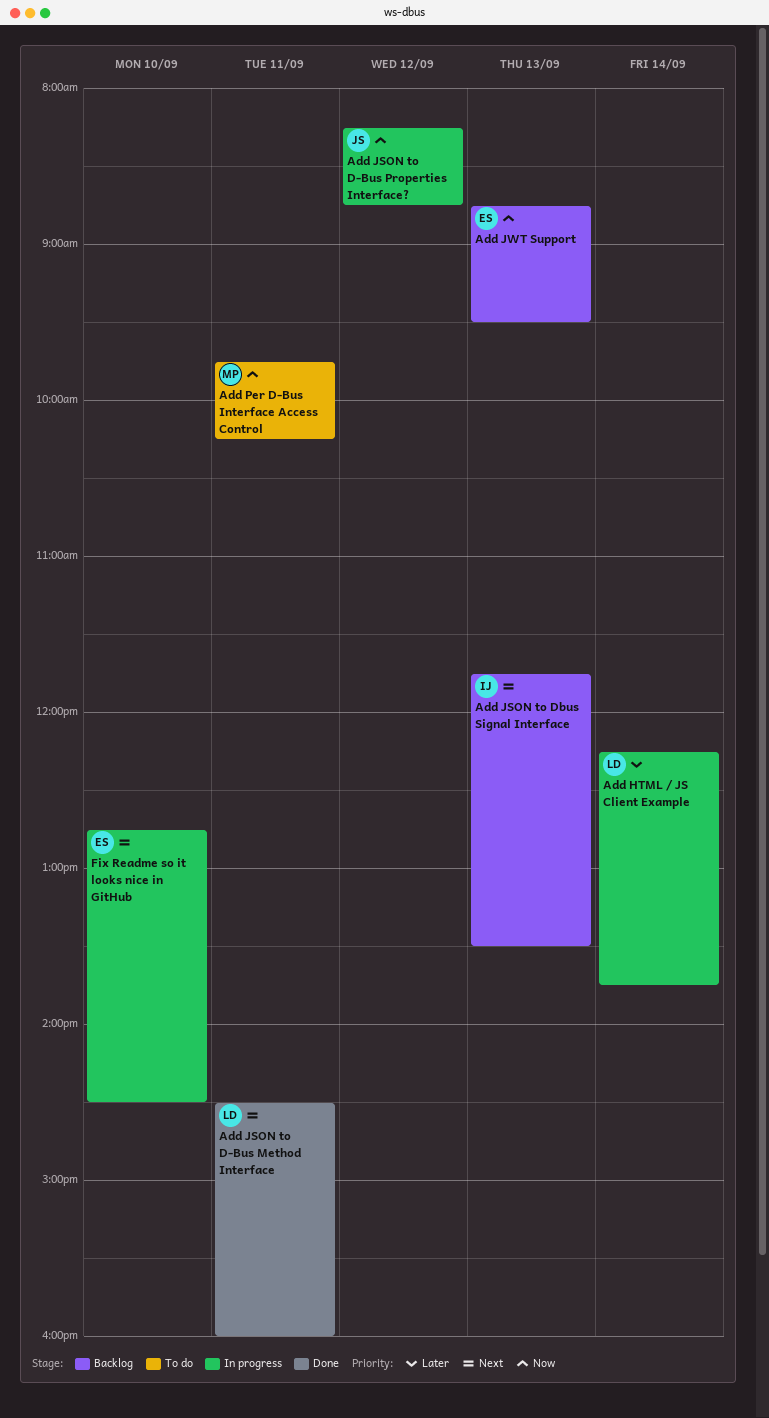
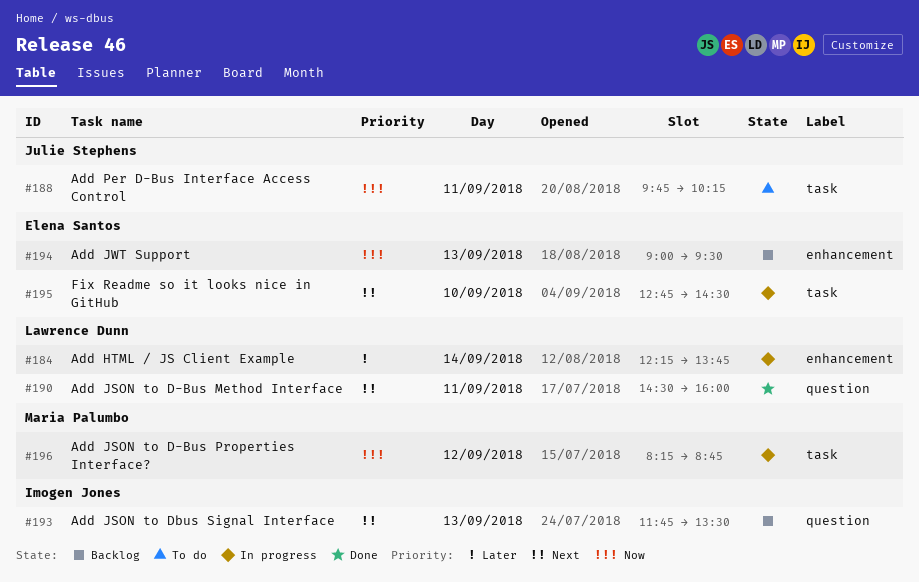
Add JSON to D-Bus Properties Interface?, owner: Julie Stephens -> Maria Palumbo
Add JWT Support, begins: 08:45 -> 09:00
Add Per D-Bus Interface Access Control, owner: Maria Palumbo -> Julie Stephens

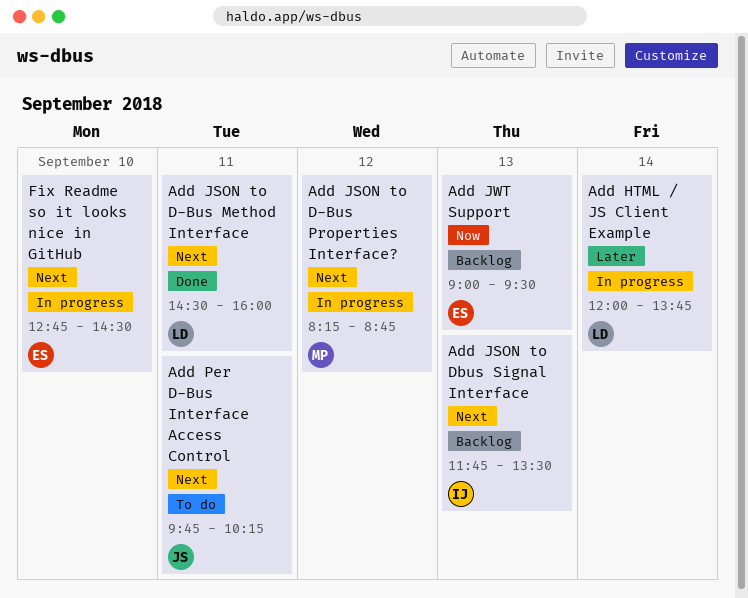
Add HTML / JS Client Example, begins: 12:15 -> 12:00
Add JSON to D-Bus Properties Interface?, priority: Now -> Next
Add Per D-Bus Interface Access Control, priority: Now -> Next

